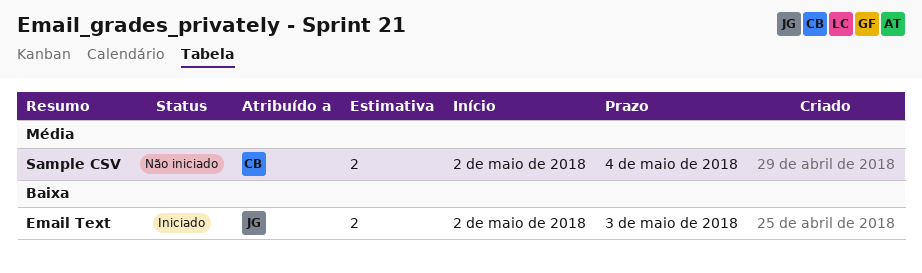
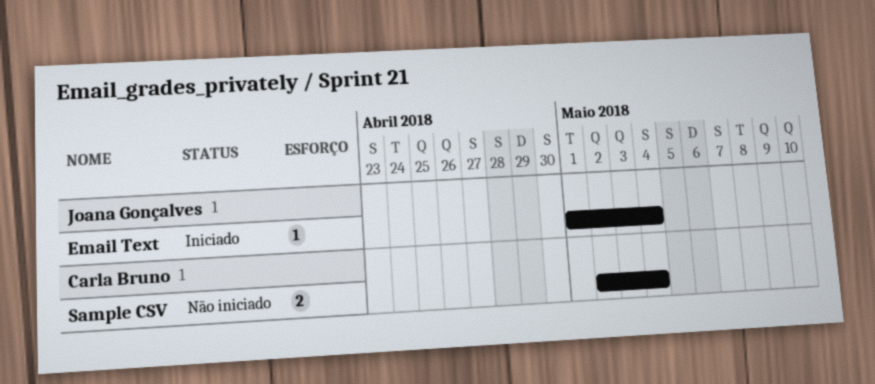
Email Text, estimate: 2 -> 1
Email Text, start: May 2 -> May 1
Email Text, due: May 3 -> May 4

